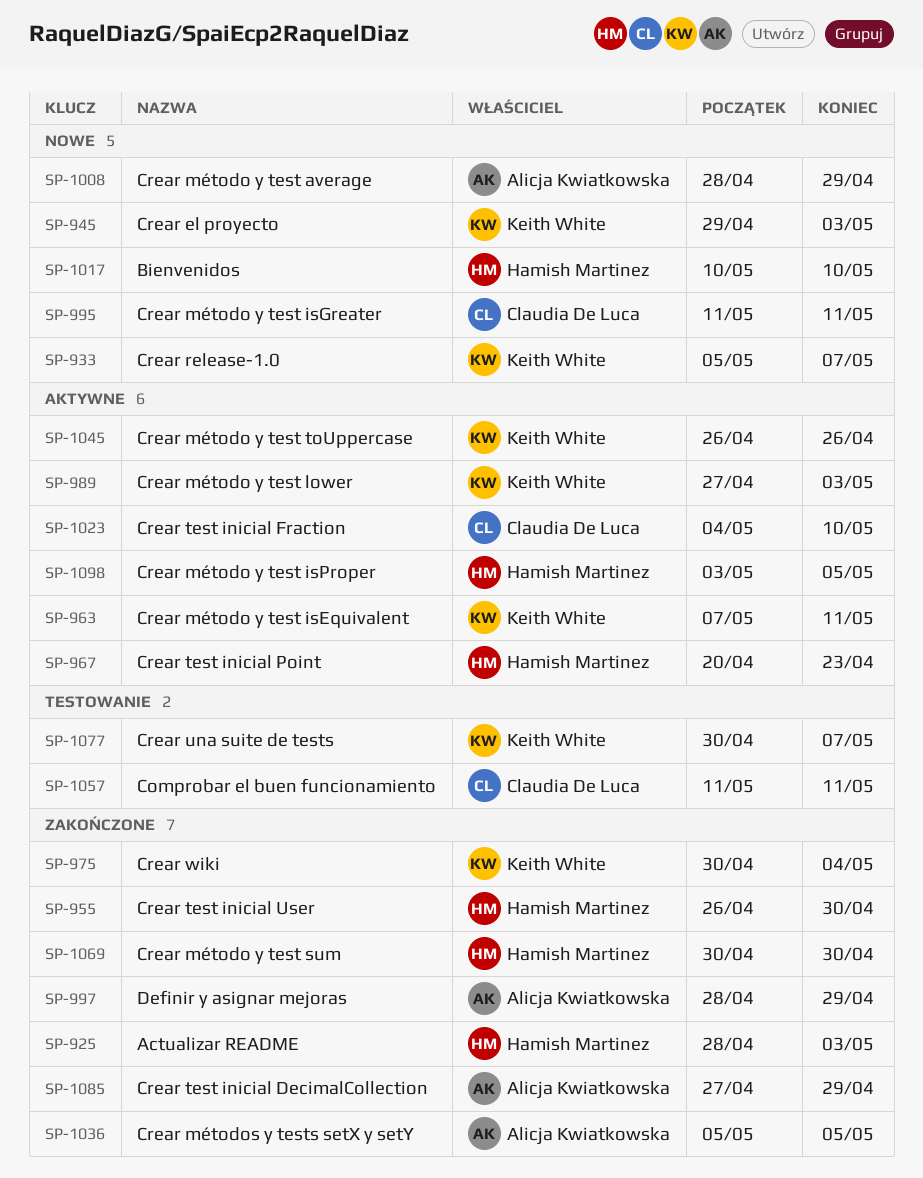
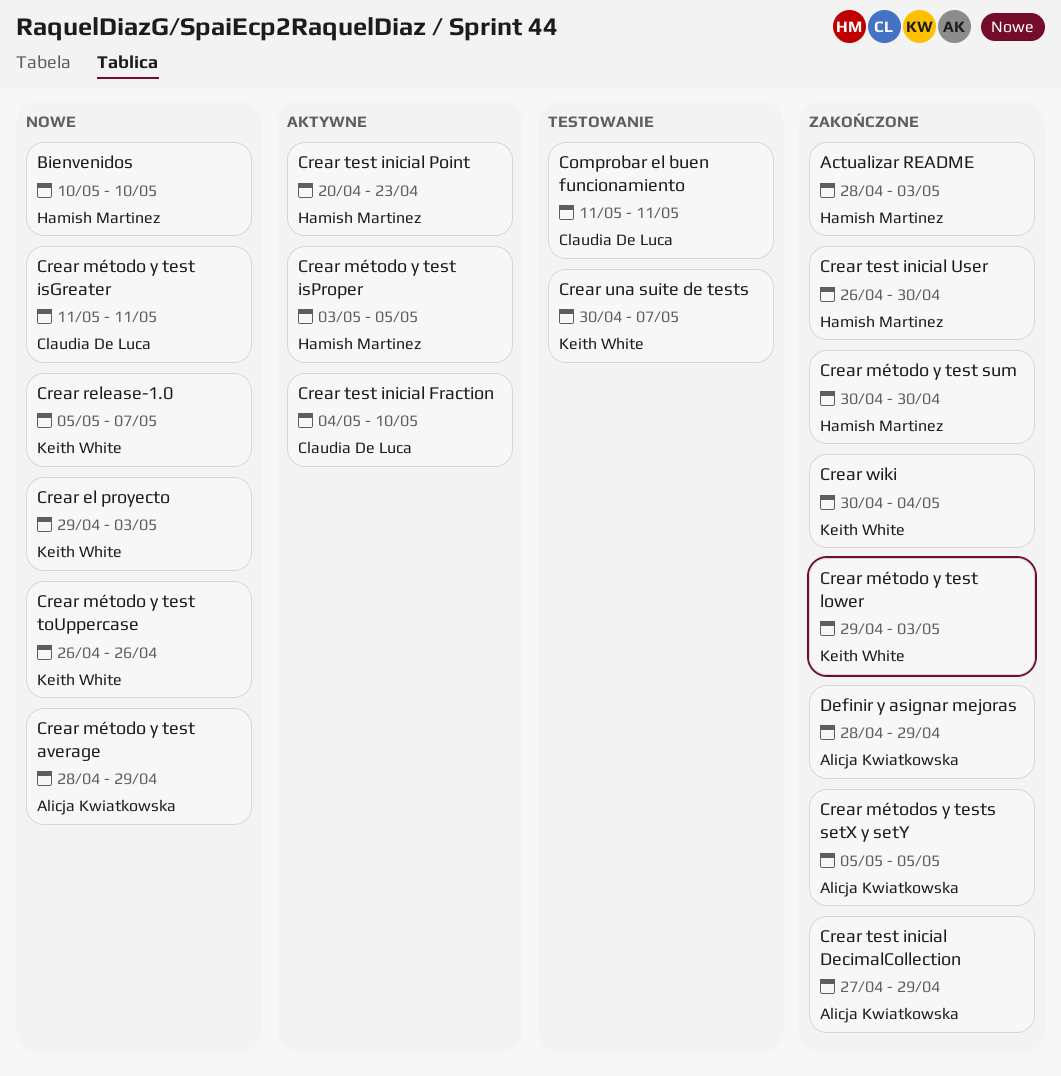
Crear método y test isEquivalent: present -> none
Crear método y test lower, status: Aktywne -> Zakończone
Crear método y test lower, start: Apr 27 -> Apr 29
Crear método y test toUppercase, status: Aktywne -> Nowe

